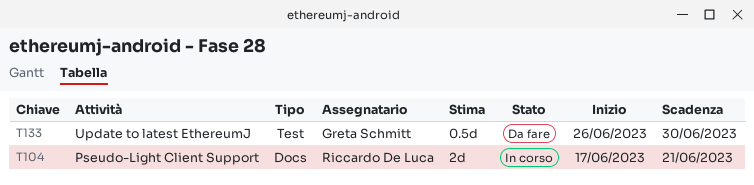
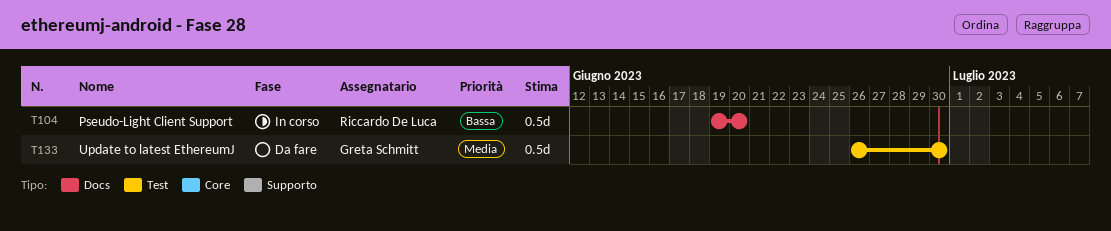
T104, estimate: 2d -> 0.5d
T104, start: Jun 17 -> Jun 19
T104, due: Jun 21 -> Jun 20

